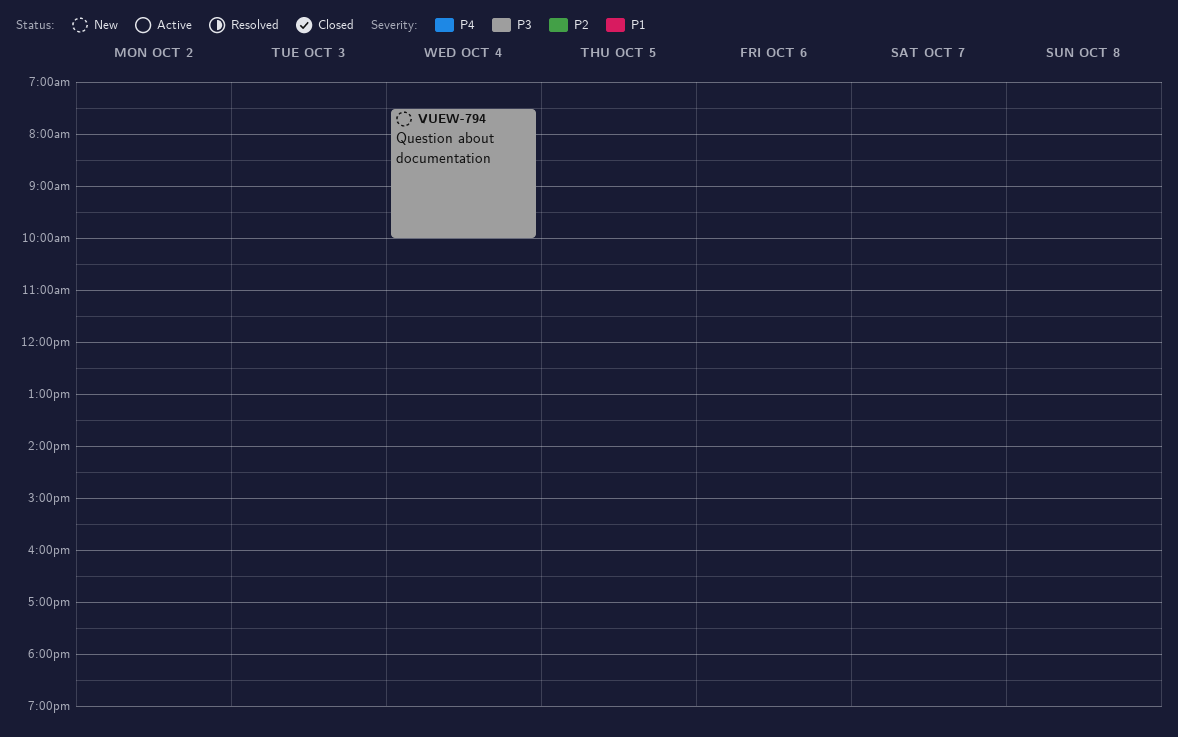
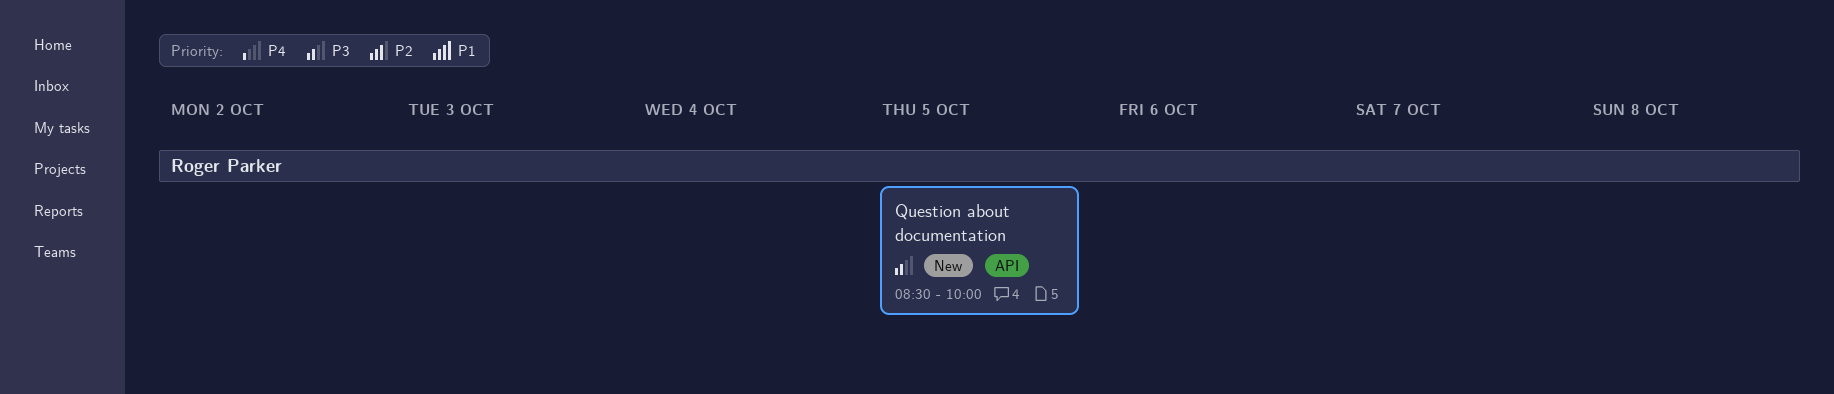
Question about documentation, day: Oct 4 -> Oct 5
Question about documentation, begins: 07:30 -> 08:30

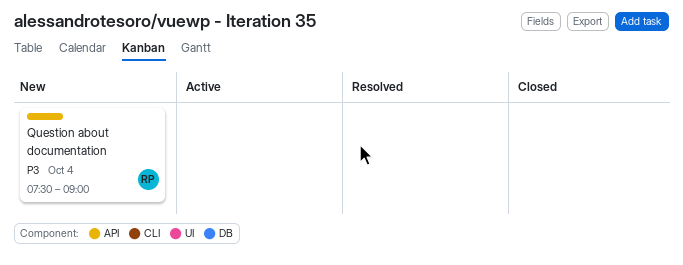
Question about documentation, day: Oct 5 -> Oct 4
Question about documentation, begins: 08:30 -> 07:30
Question about documentation, ends: 10:00 -> 09:00

